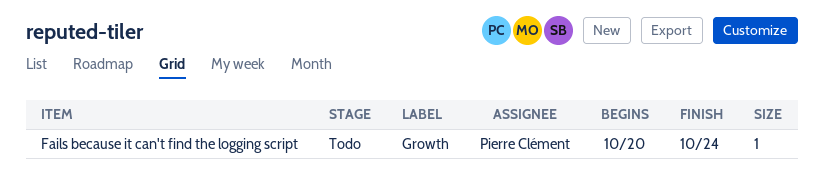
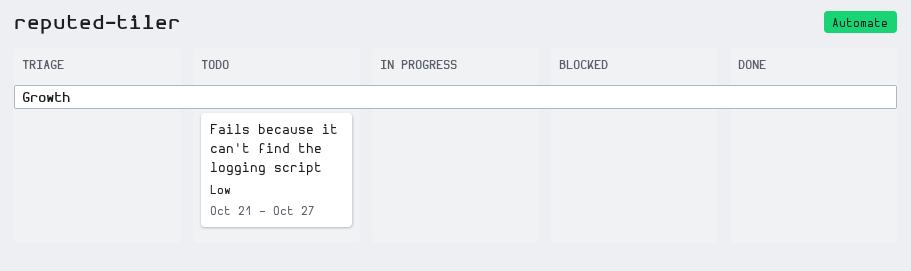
Fails because it can't find the logging script, start: Oct 20 -> Oct 21
Fails because it can't find the logging script, due: Oct 24 -> Oct 27

